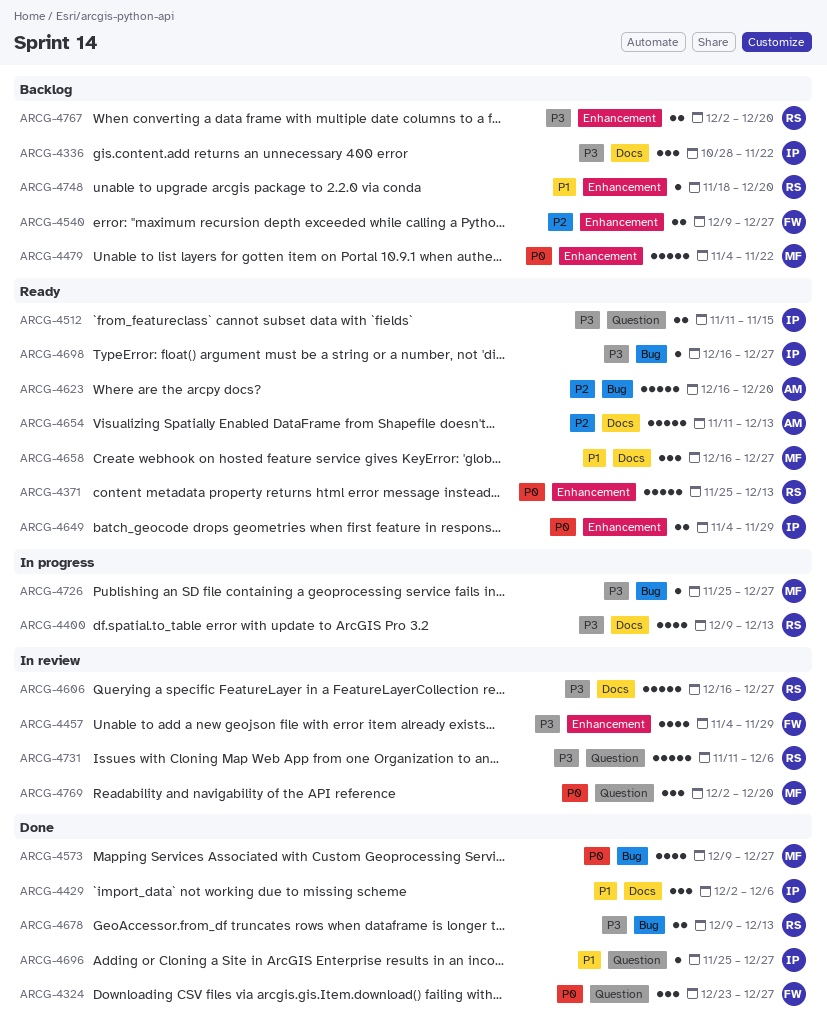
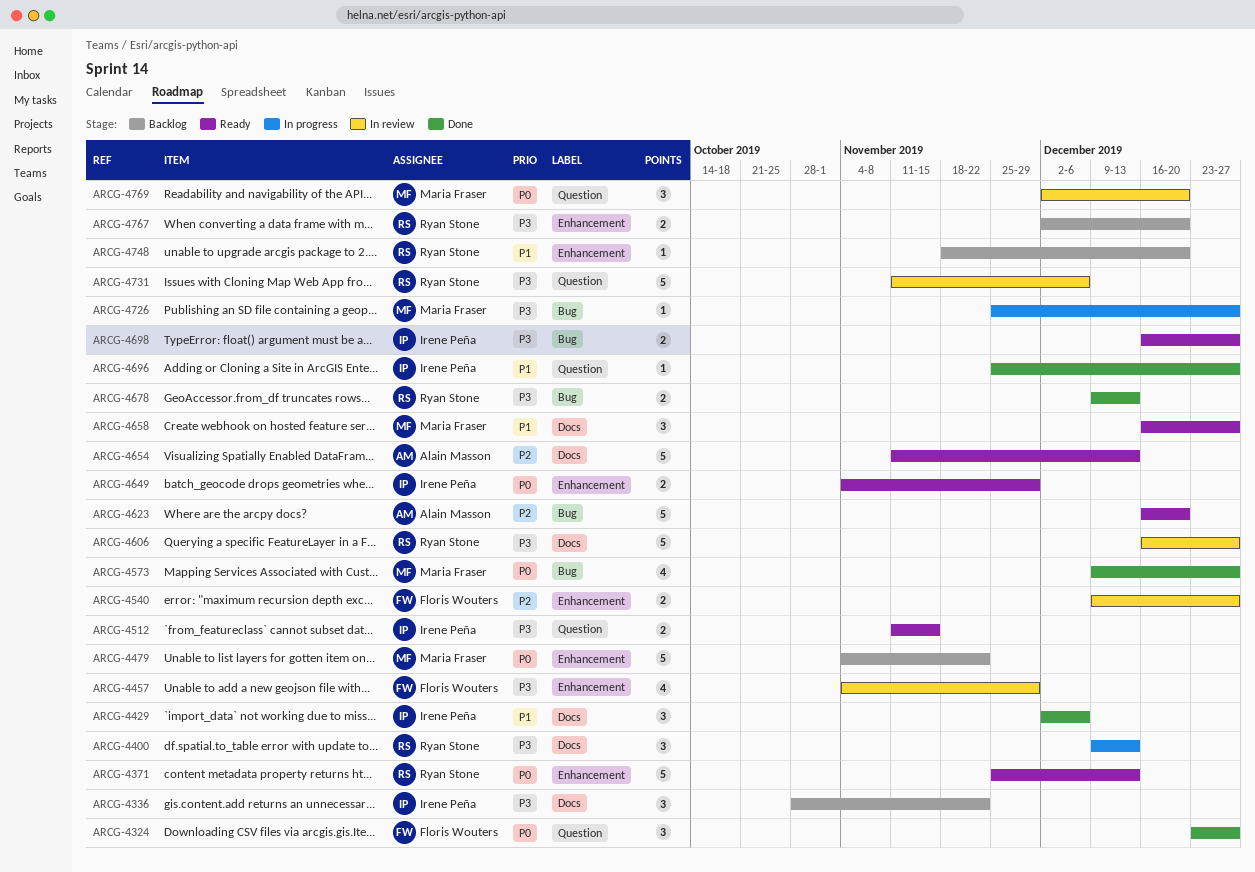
ARCG-4400, estimate: 4 -> 3
ARCG-4540, status: Backlog -> In review
ARCG-4698, estimate: 1 -> 2

